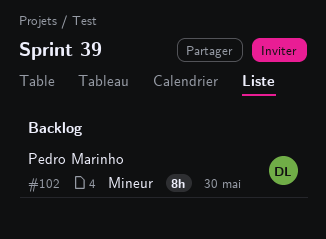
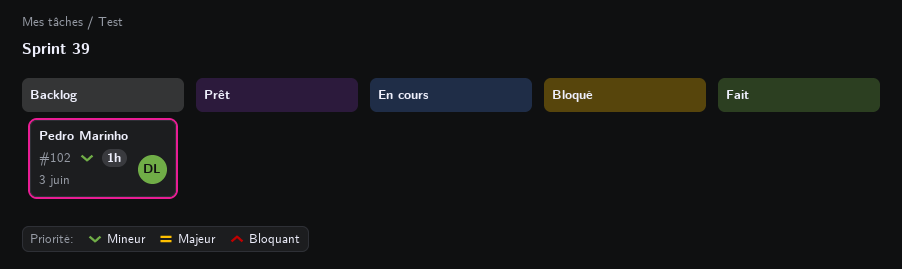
#102, estimate: 8h -> 1h
#102, due: May 30 -> Jun 3

